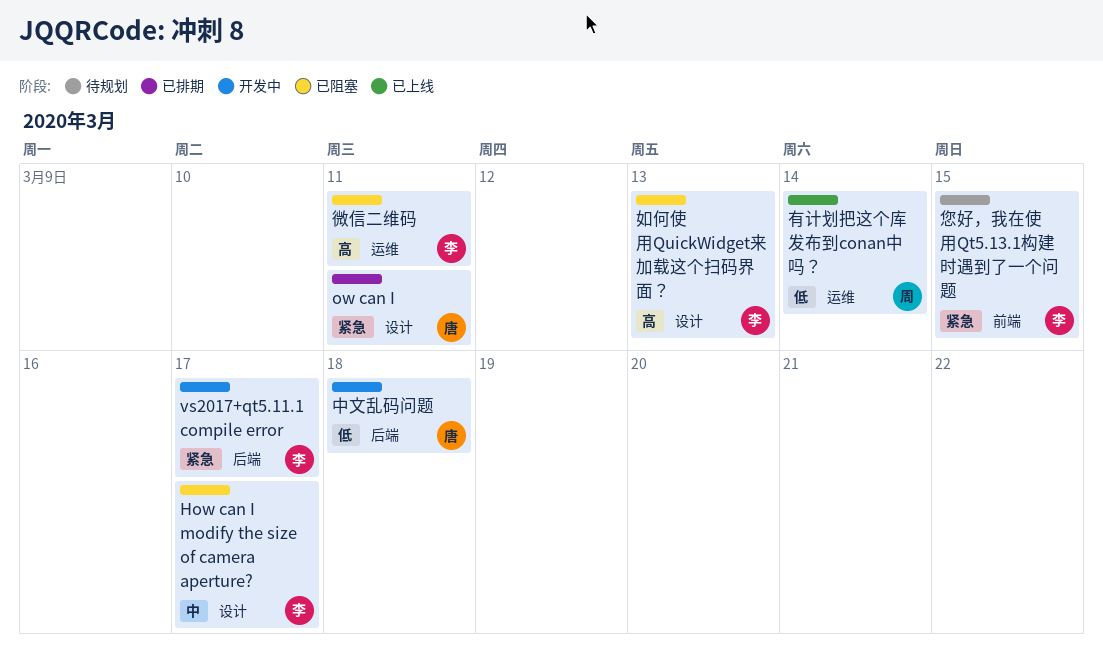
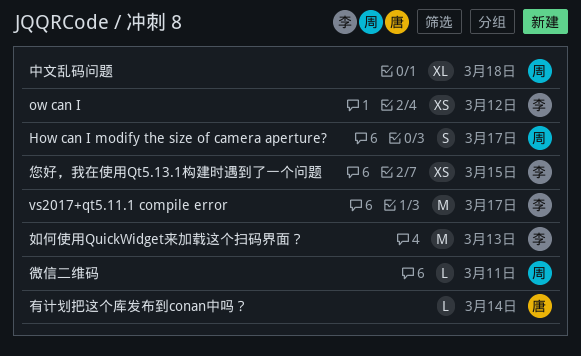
How can I modify the size of camera aperture?, owner: 李 -> 周
ow can I, owner: 唐 -> 李
ow can I, due: Mar 11 -> Mar 12
中文乱码问题, owner: 唐 -> 周
微信二维码, owner: 李 -> 周
有计划把这个库发布到conan中吗？, owner: 周 -> 唐

